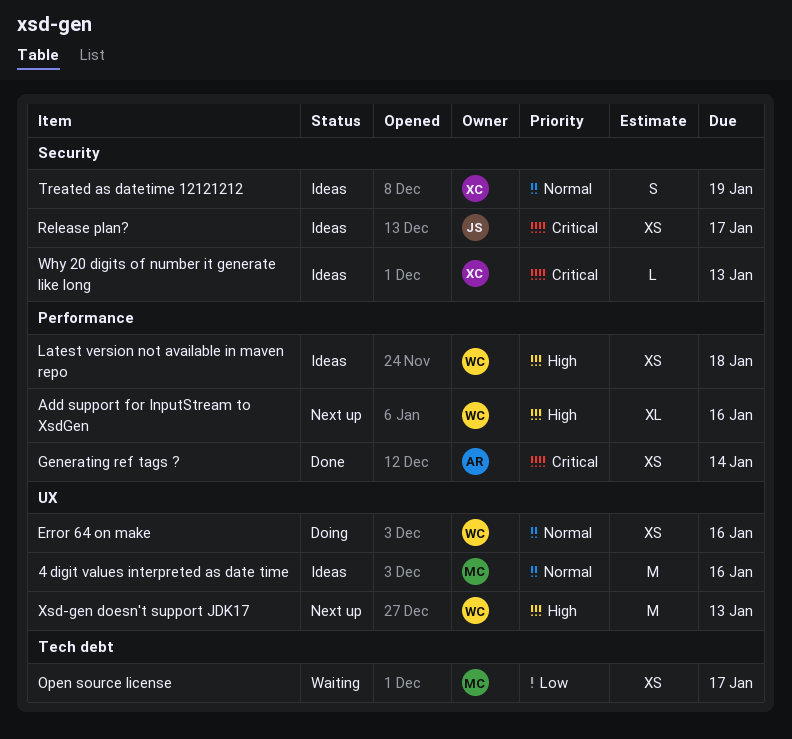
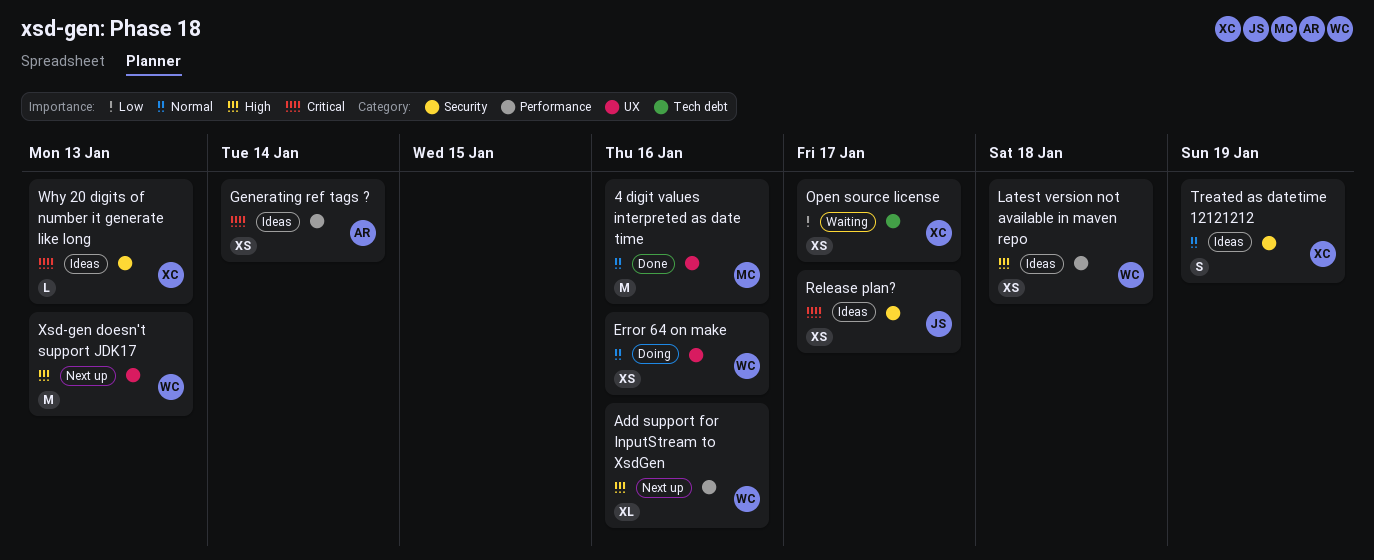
4 digit values interpreted as date time, status: Ideas -> Done
Generating ref tags ?, status: Done -> Ideas
Open source license, owner: MC -> XC

